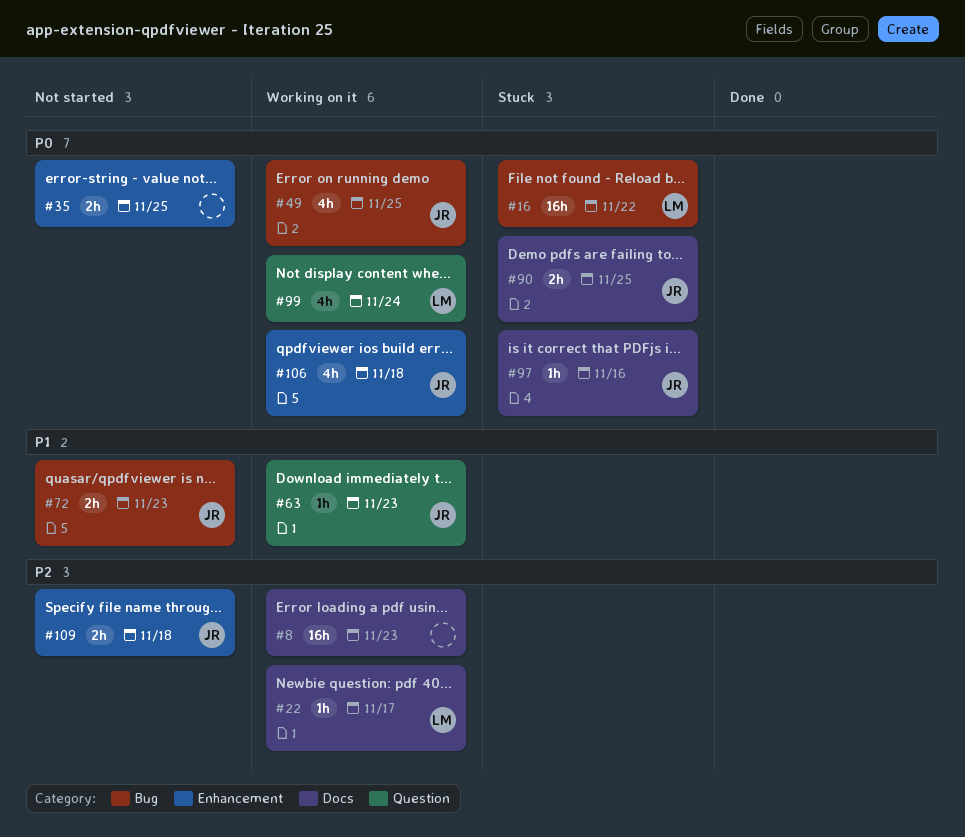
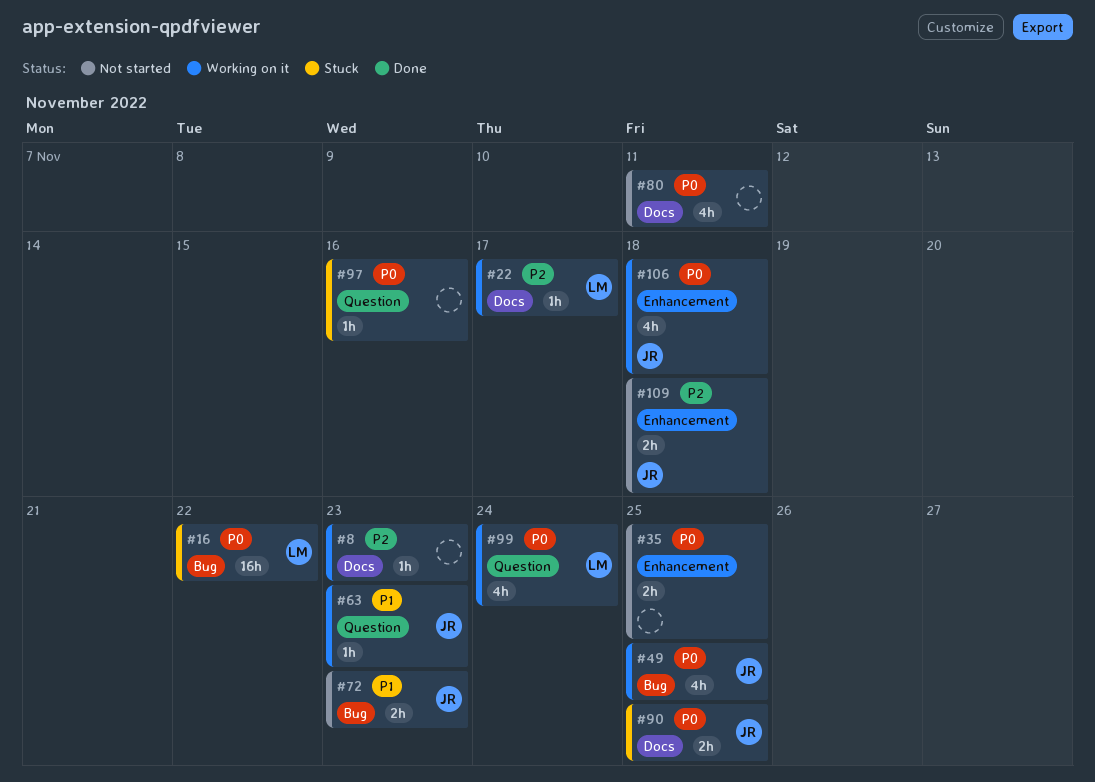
#8, estimate: 16h -> 1h
#80: none -> present
#97, owner: JR -> none
#97, label: Docs -> Question

